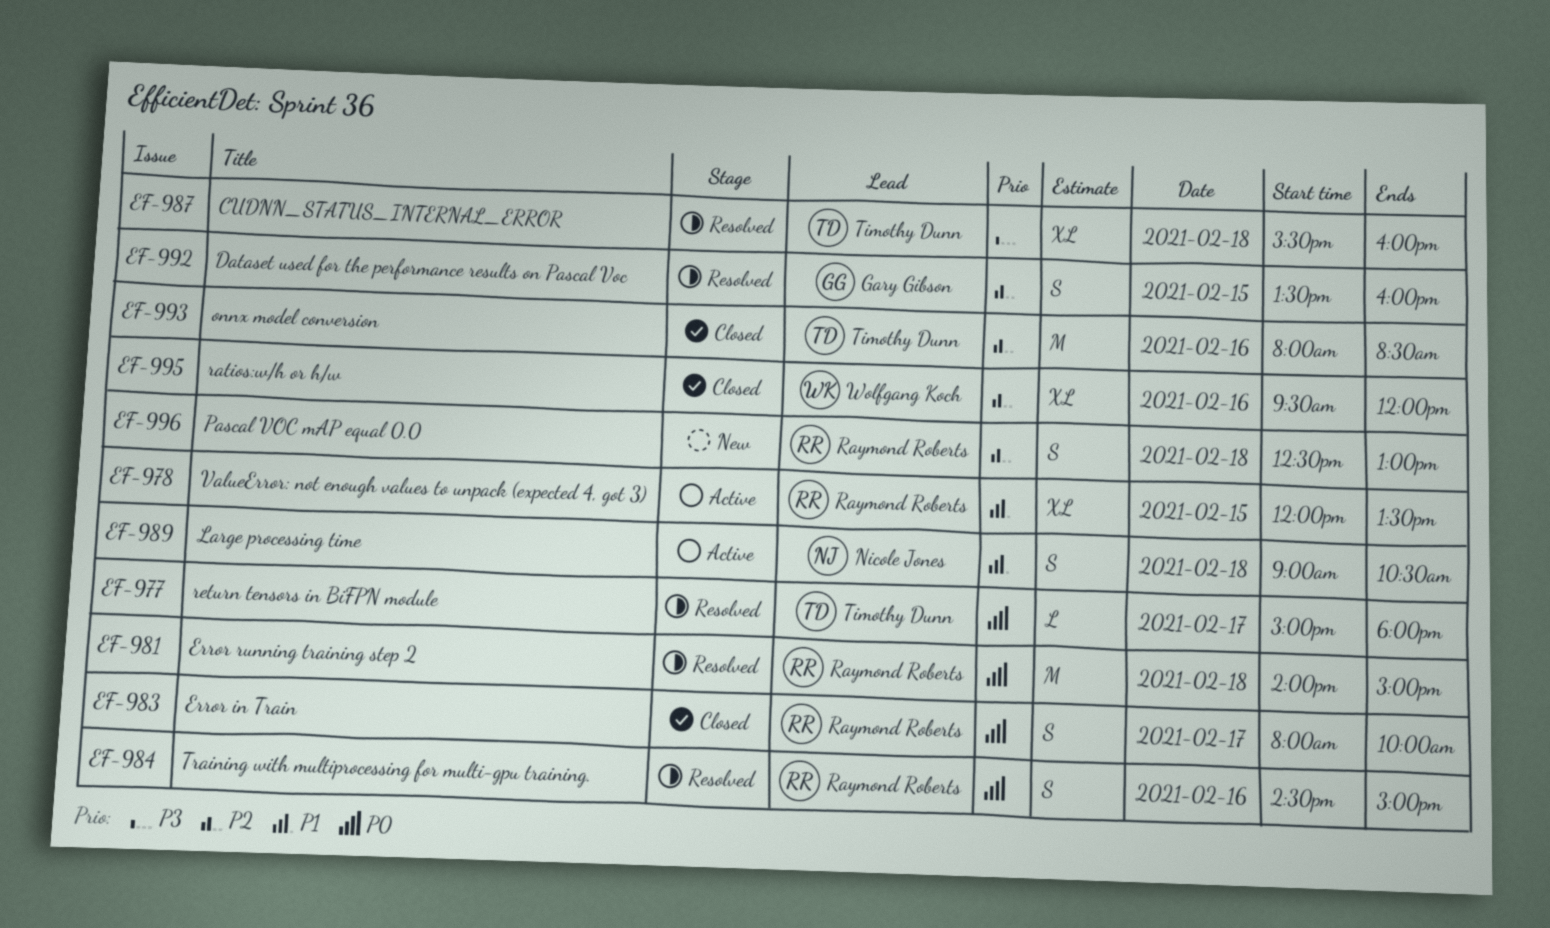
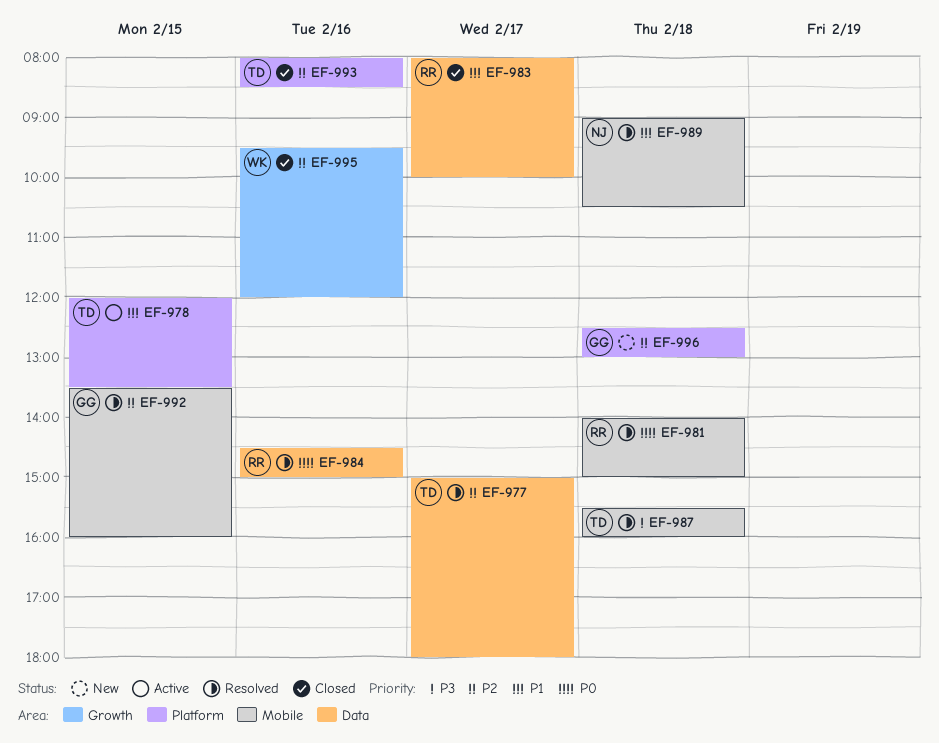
EF-977, priority: P0 -> P2
EF-978, owner: Raymond Roberts -> Timothy Dunn
EF-983, priority: P0 -> P1
EF-989, status: Active -> Resolved
EF-996, owner: Raymond Roberts -> Gary Gibson

